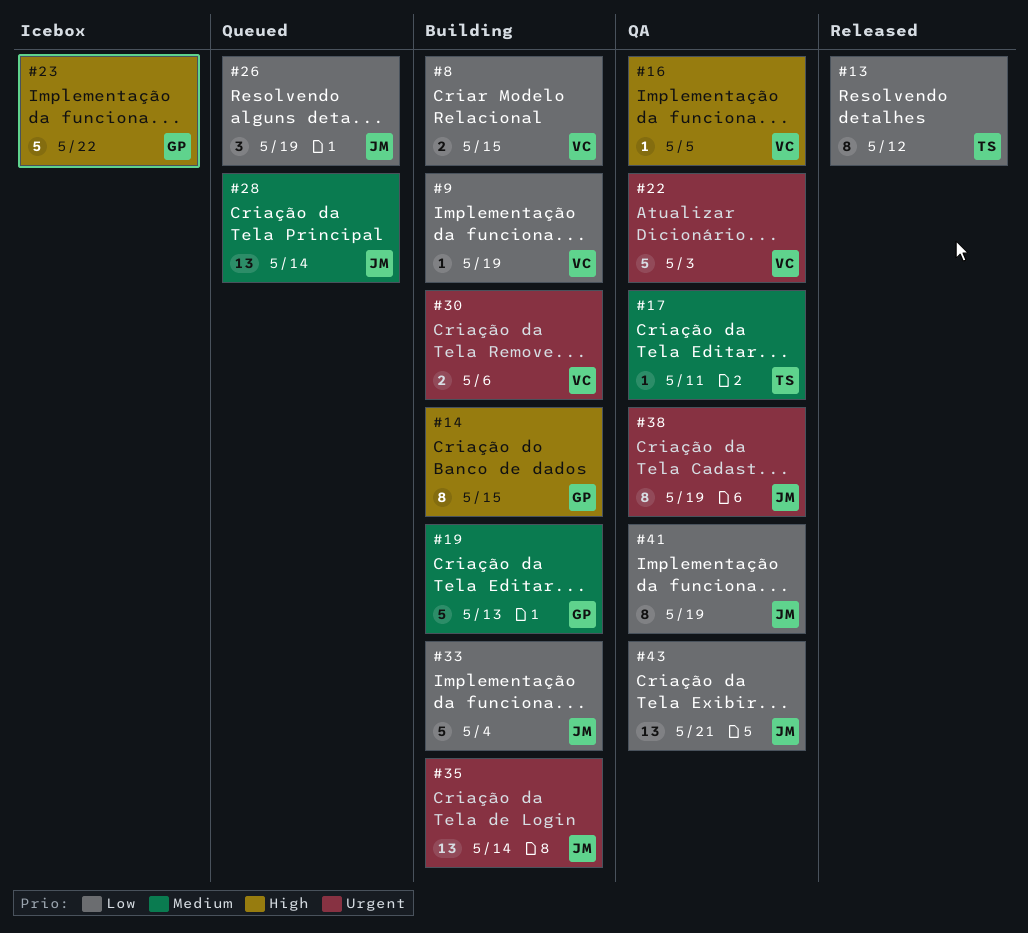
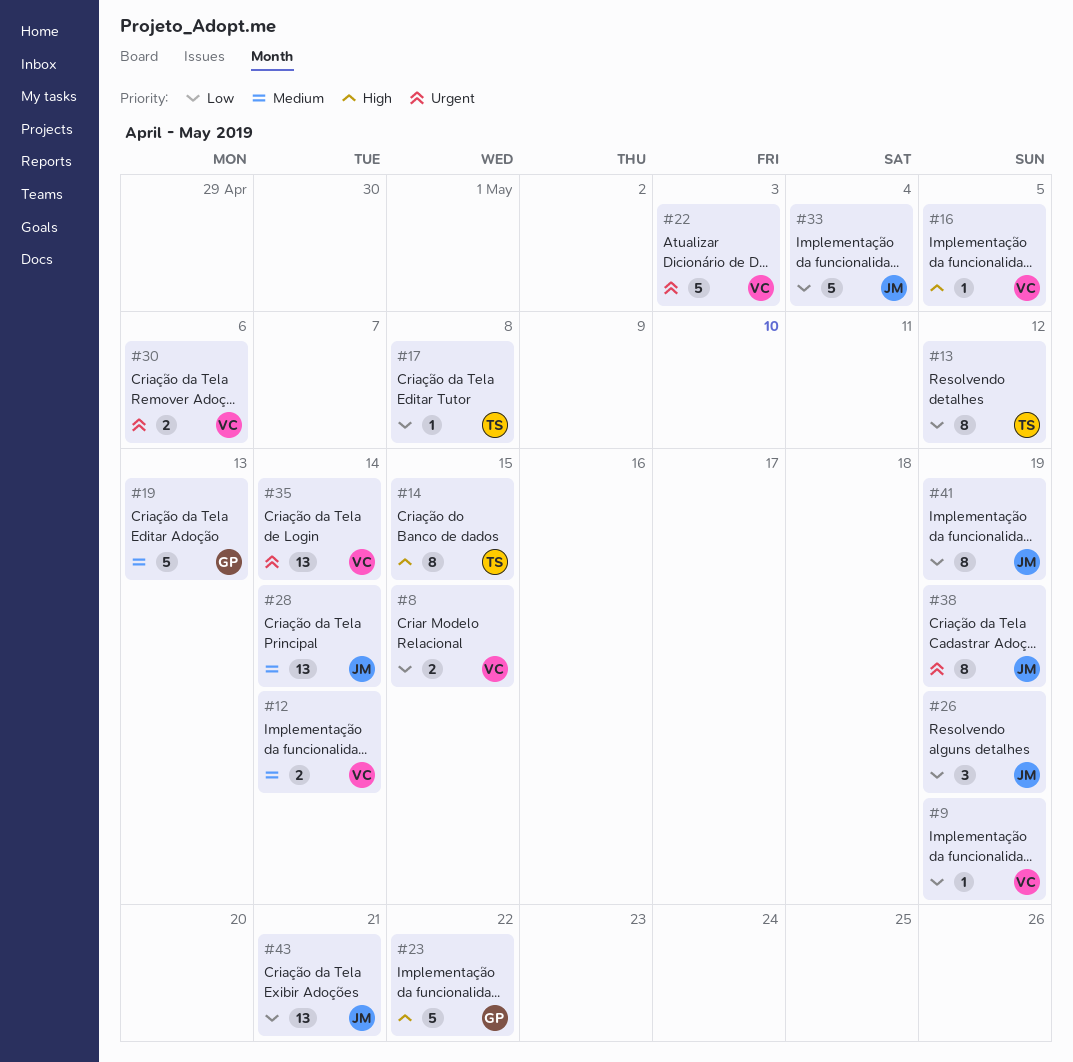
#12: none -> present
#14, owner: GP -> TS
#17, priority: Medium -> Low
#17, due: May 11 -> May 8
#35, owner: JM -> VC

